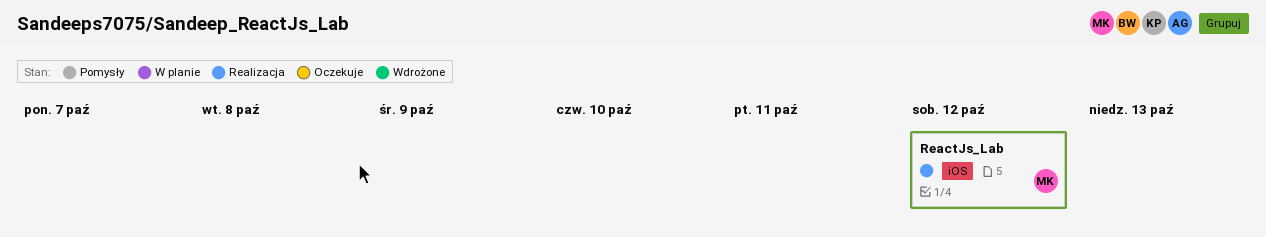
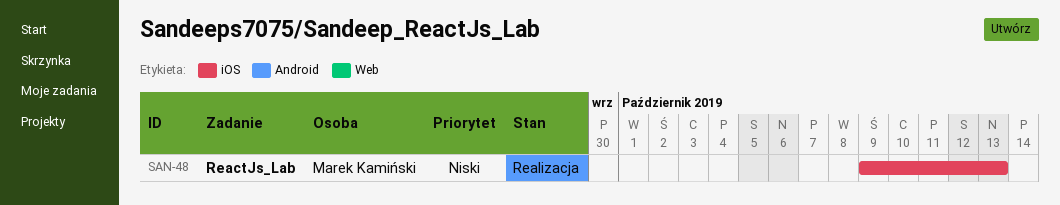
ReactJs_Lab, due: Oct 12 -> Oct 13

